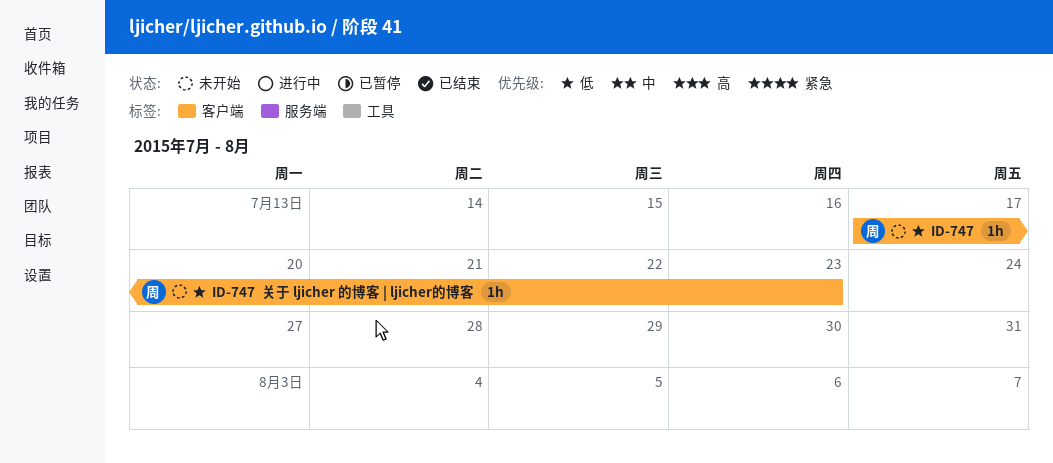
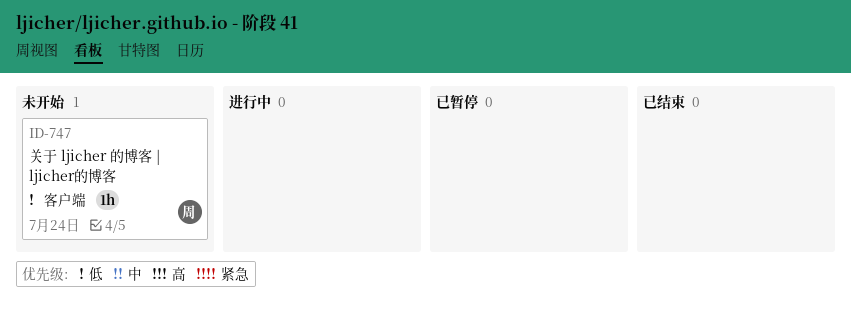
ID-747, due: Jul 23 -> Jul 24

